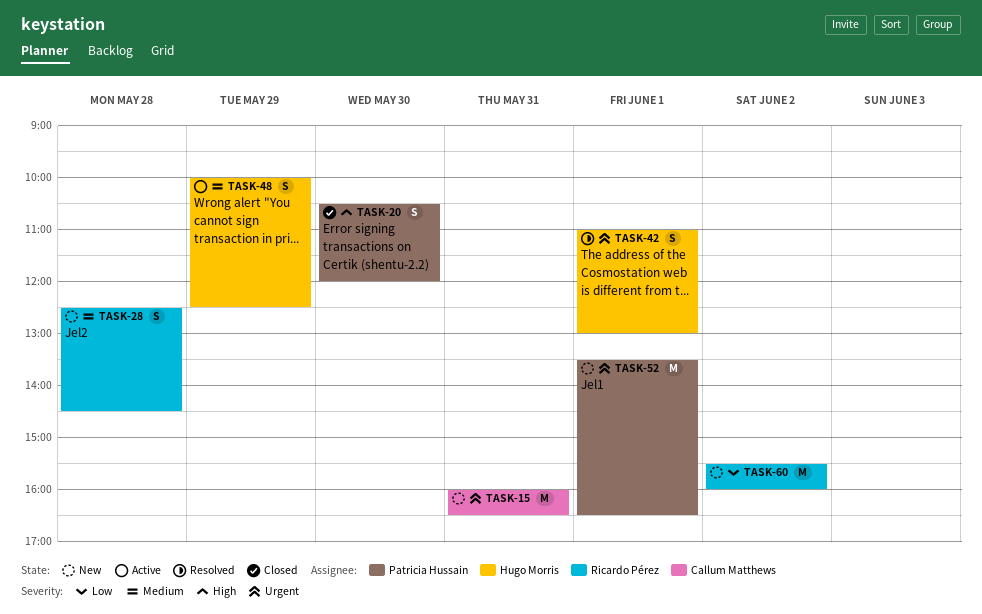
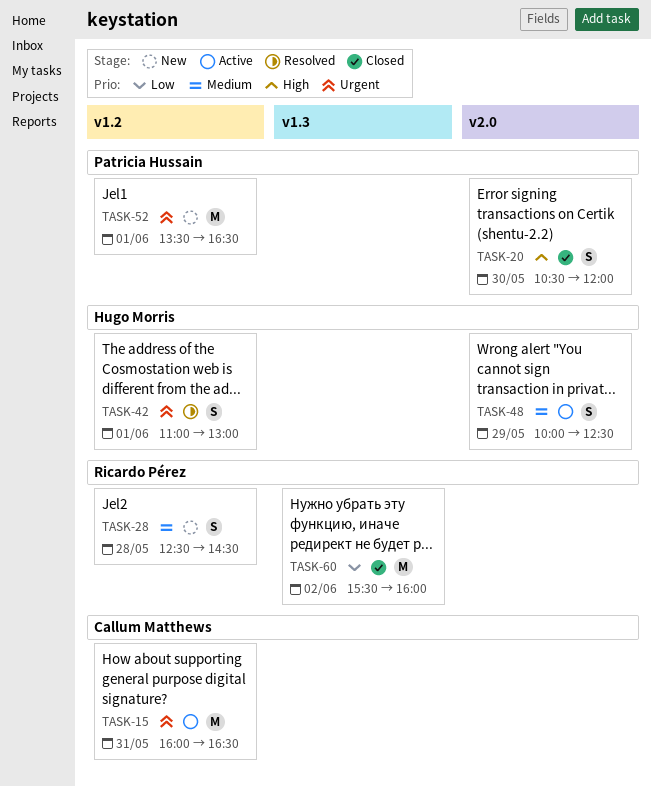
TASK-15, status: New -> Active
TASK-60, status: New -> Closed

